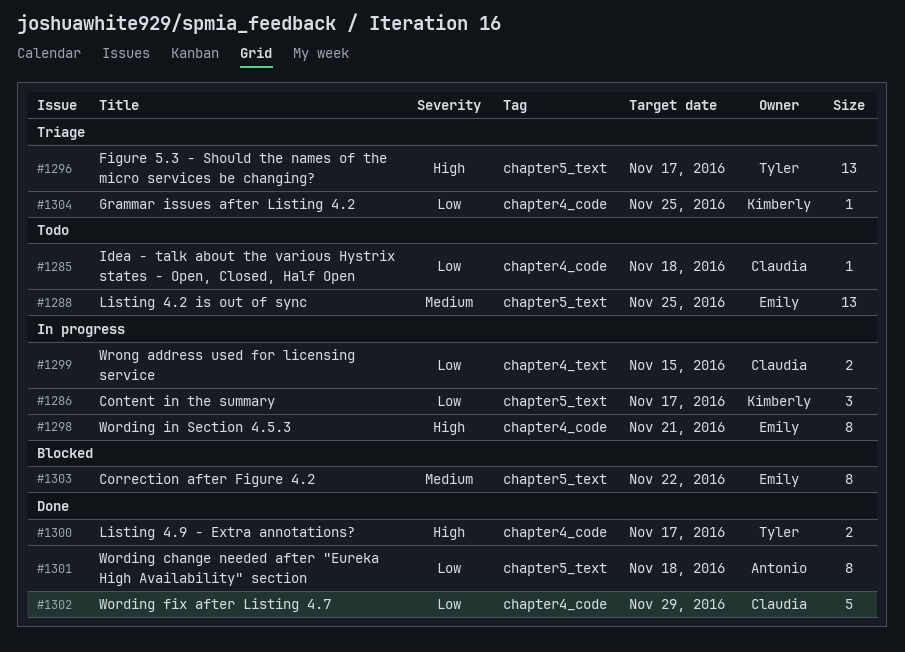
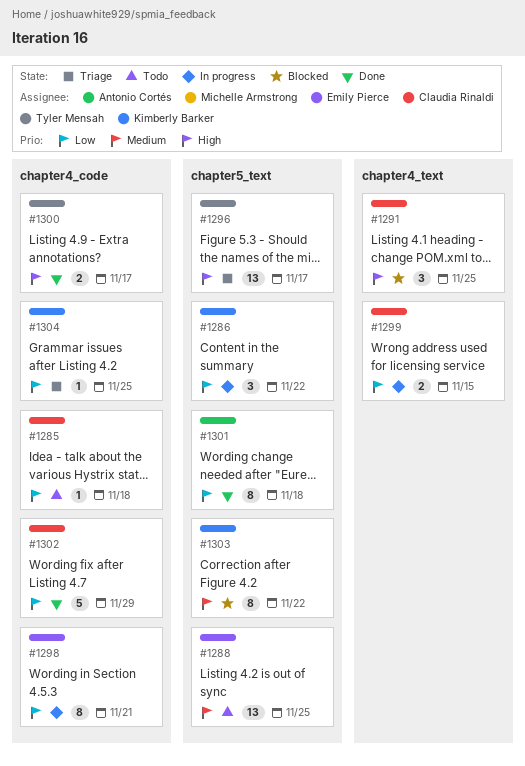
#1286, due: Nov 17 -> Nov 22
#1291: none -> present
#1298, priority: High -> Low
#1303, owner: Emily Pierce -> Kimberly Barker

